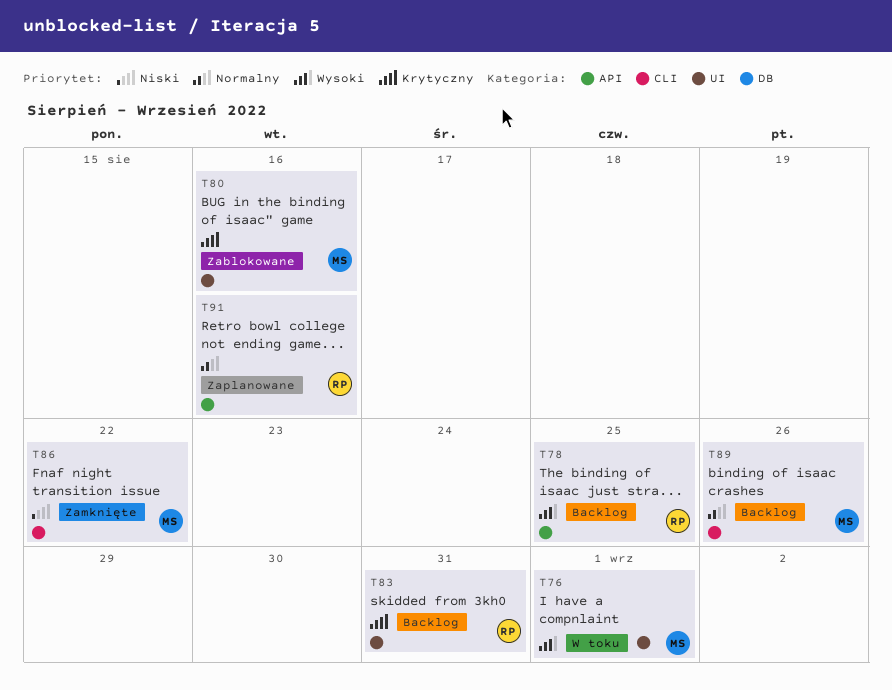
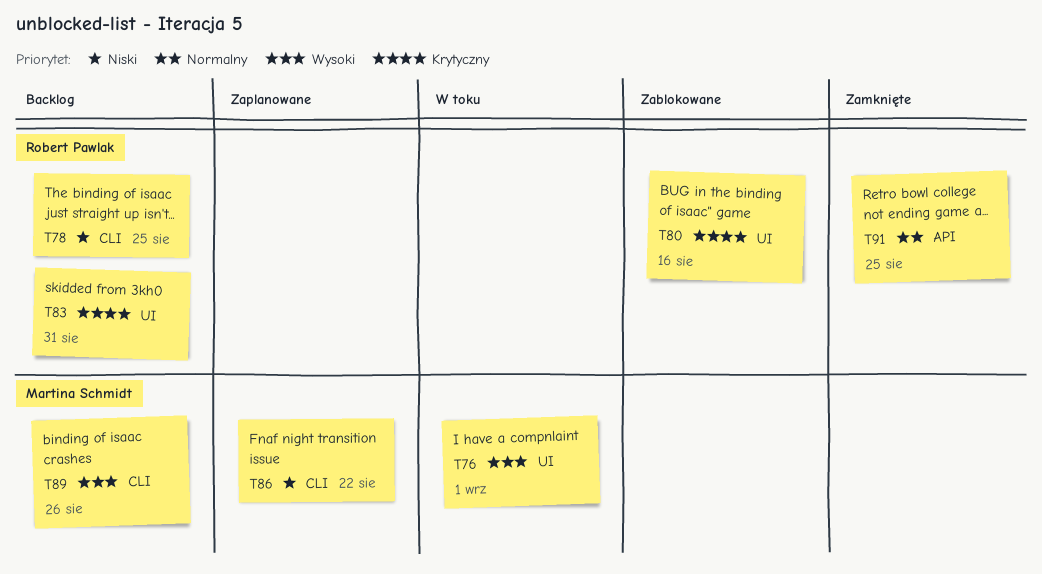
T78, priority: Wysoki -> Niski
T78, label: API -> CLI
T80, owner: Martina Schmidt -> Robert Pawlak
T86, status: Zamknięte -> Zaplanowane
T89, priority: Normalny -> Wysoki
T91, status: Zaplanowane -> Zamknięte
T91, due: Aug 16 -> Aug 25

